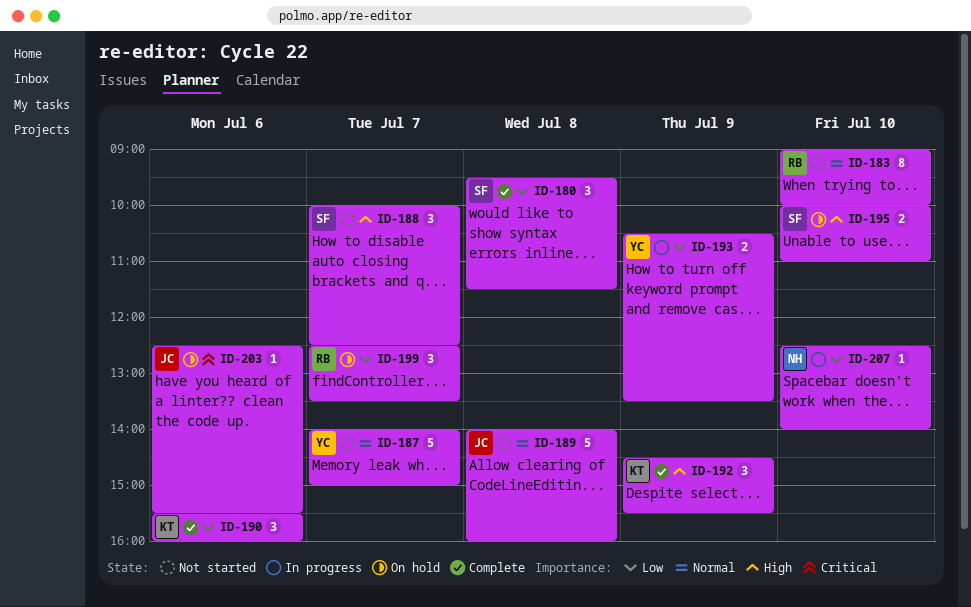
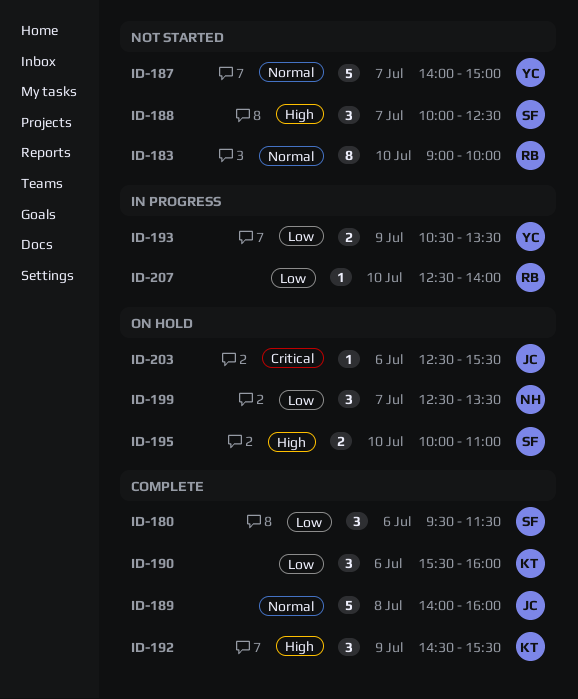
ID-180, day: Jul 8 -> Jul 6
ID-189, status: Not started -> Complete
ID-199, owner: RB -> NH
ID-207, owner: NH -> RB

